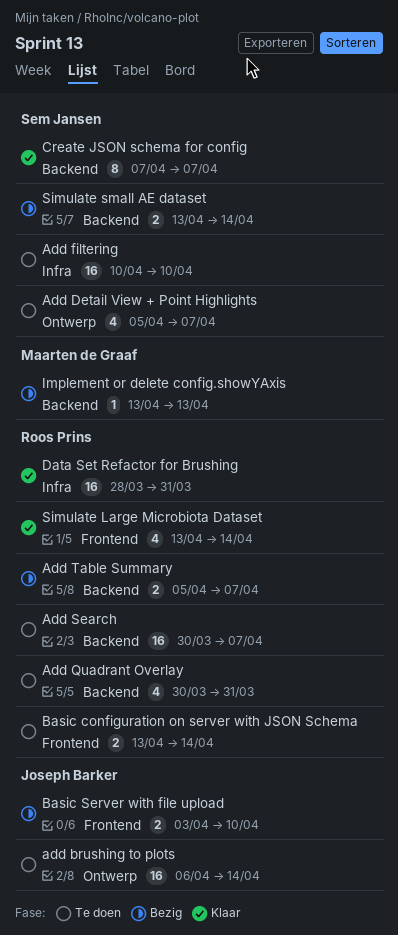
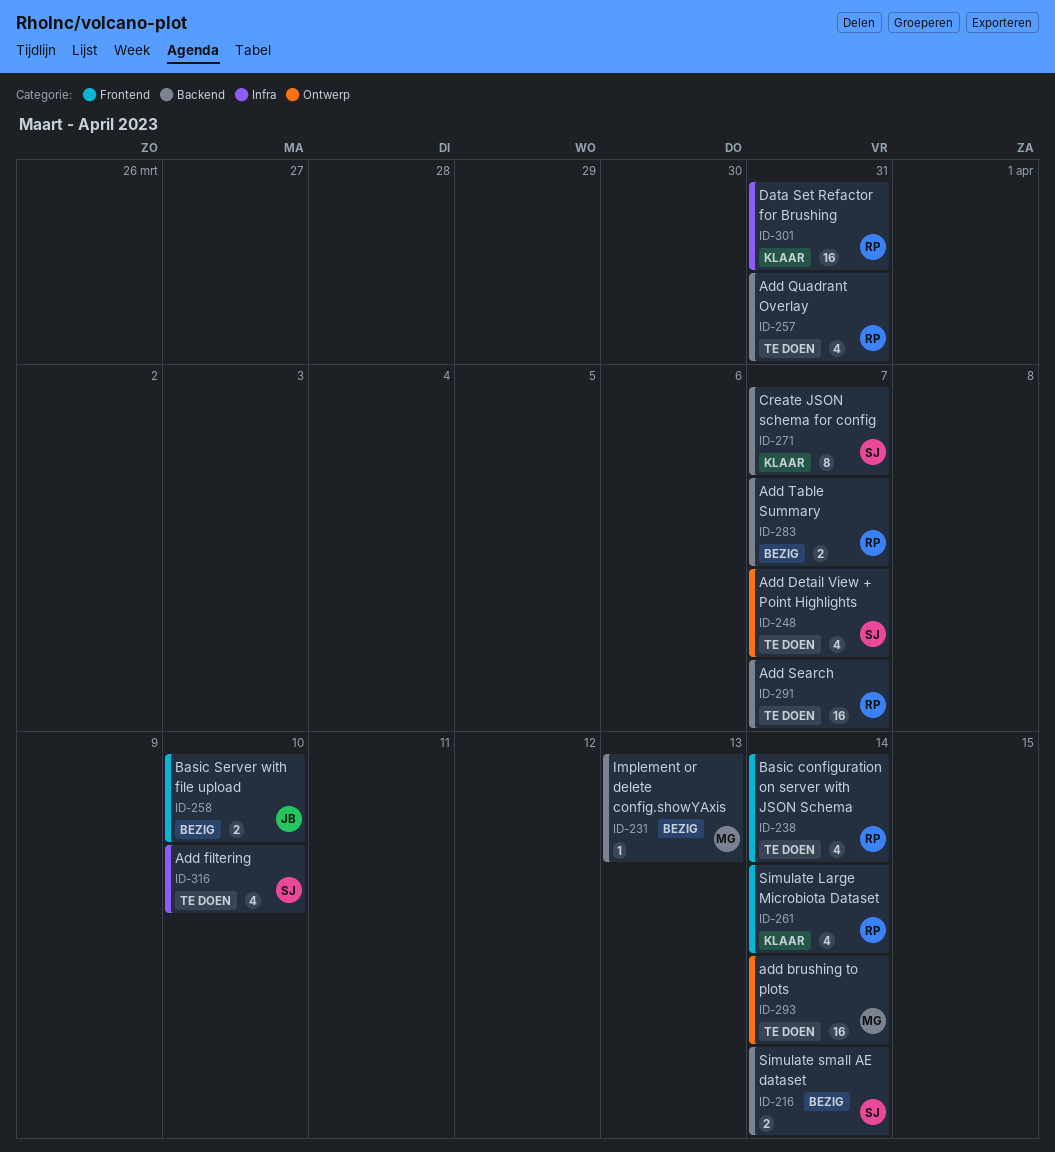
add brushing to plots, owner: Joseph Barker -> Maarten de Graaf
Add filtering, estimate: 16 -> 4
Basic configuration on server with JSON Schema, estimate: 2 -> 4

